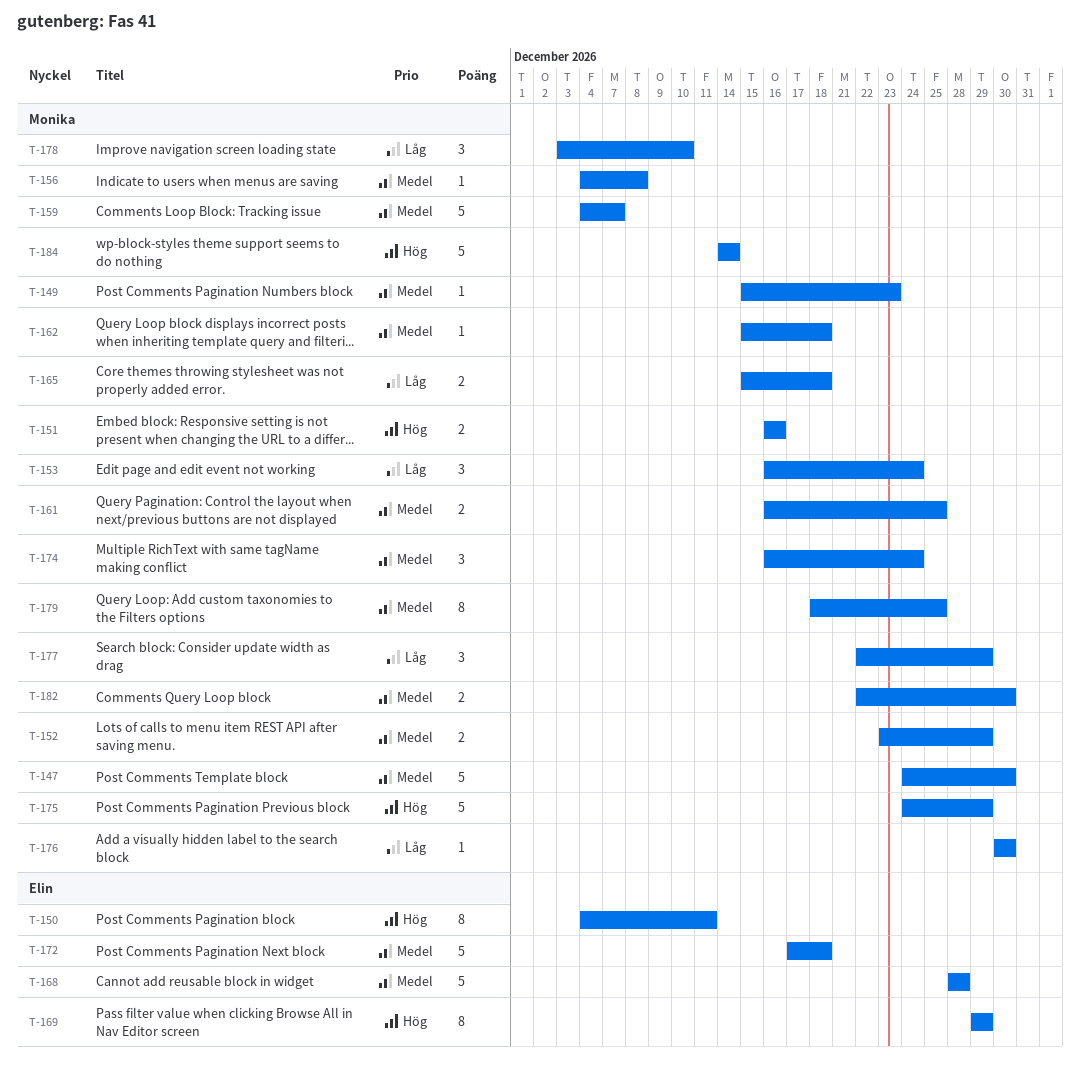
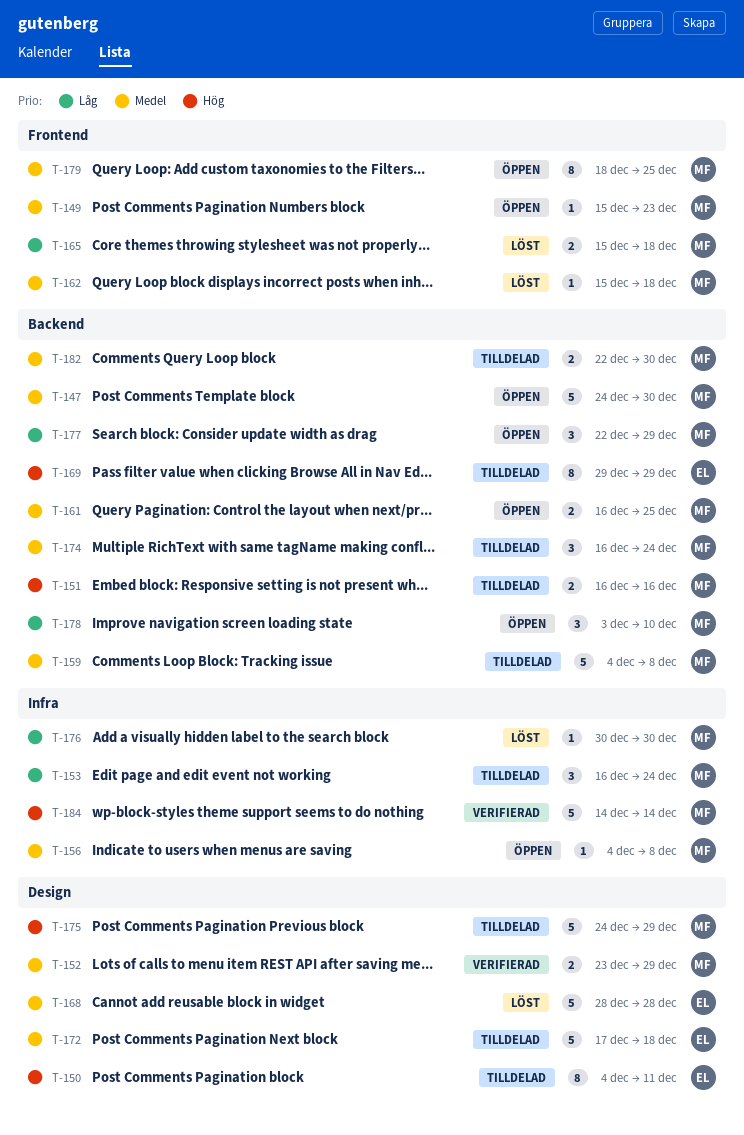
T-159, due: Dec 7 -> Dec 8

